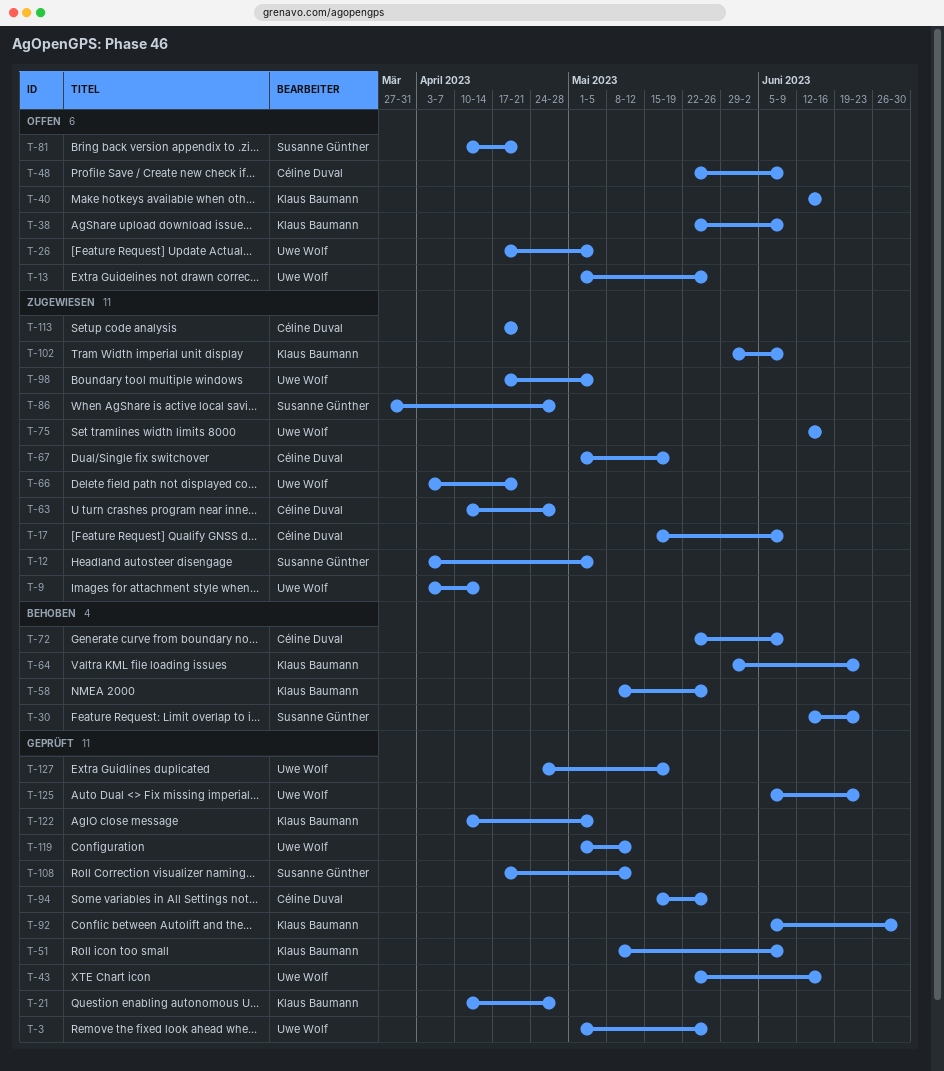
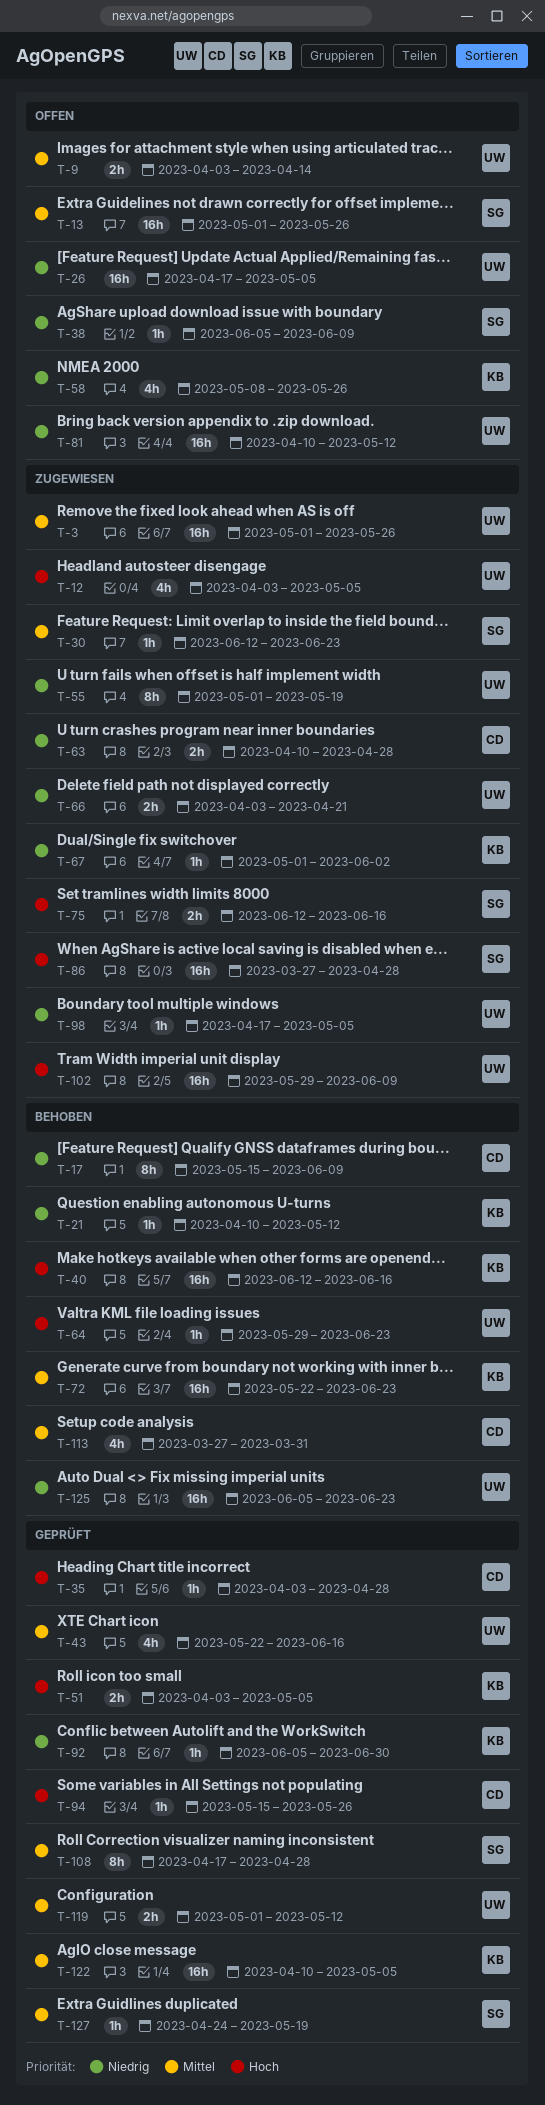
T-3, status: Geprüft -> Zugewiesen
T-9, status: Zugewiesen -> Offen
T-12, owner: Susanne Günther -> Uwe Wolf
T-13, owner: Uwe Wolf -> Susanne Günther
T-17, status: Zugewiesen -> Behoben
T-21, status: Geprüft -> Behoben
T-21, due: Apr 28 -> May 12
T-30, status: Behoben -> Zugewiesen
T-35: none -> present
T-38, owner: Klaus Baumann -> Susanne Günther
T-38, start: May 22 -> Jun 5
T-40, status: Offen -> Behoben
T-48: present -> none
T-51, start: May 8 -> Apr 3
T-51, due: Jun 9 -> May 5
T-55: none -> present
T-58, status: Behoben -> Offen
T-64, owner: Klaus Baumann -> Uwe Wolf
T-67, owner: Céline Duval -> Klaus Baumann
T-67, due: May 19 -> Jun 2
T-72, owner: Céline Duval -> Klaus Baumann
T-72, due: Jun 9 -> Jun 23
T-75, owner: Uwe Wolf -> Susanne Günther
T-81, owner: Susanne Günther -> Uwe Wolf
T-81, due: Apr 21 -> May 12
T-102, owner: Klaus Baumann -> Uwe Wolf
T-108, due: May 12 -> Apr 28
T-113, status: Zugewiesen -> Behoben
T-113, start: Apr 17 -> Mar 27
T-113, due: Apr 21 -> Mar 31
T-125, status: Geprüft -> Behoben
T-127, owner: Uwe Wolf -> Susanne Günther

